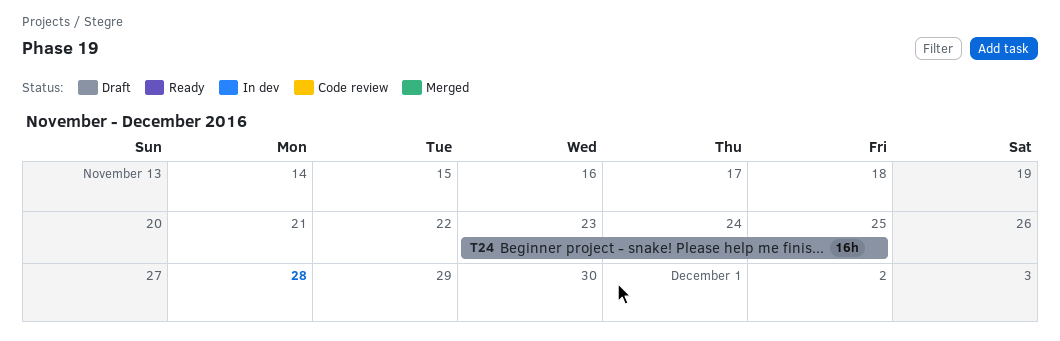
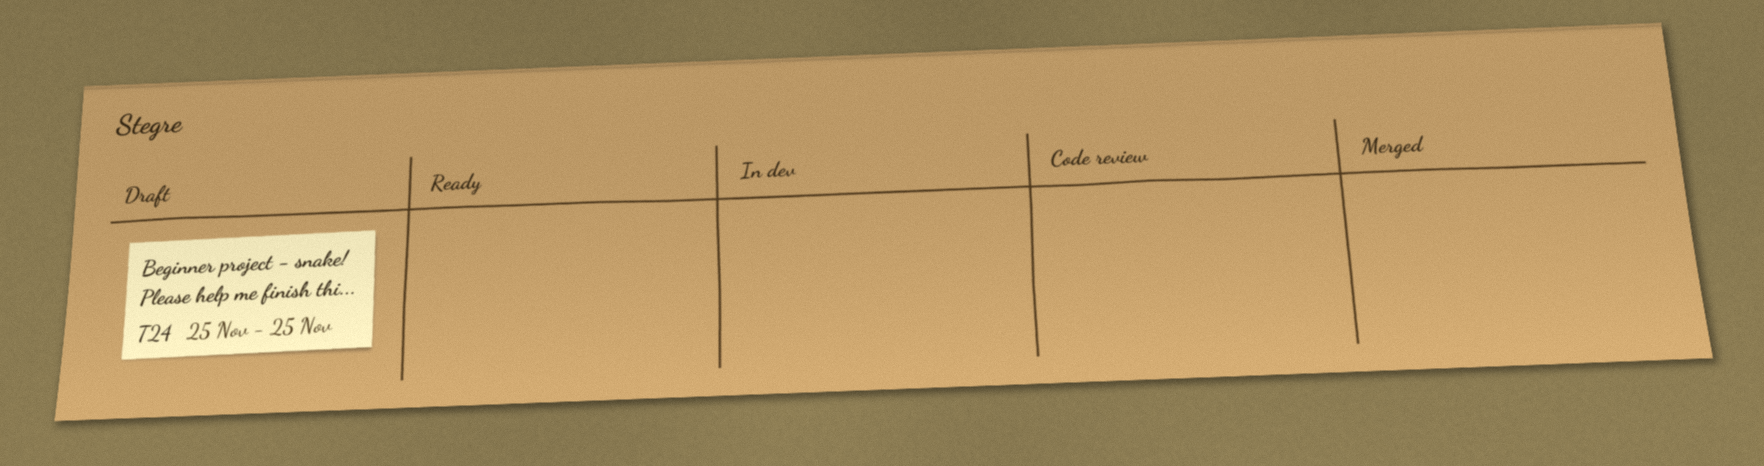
T24, start: Nov 23 -> Nov 25

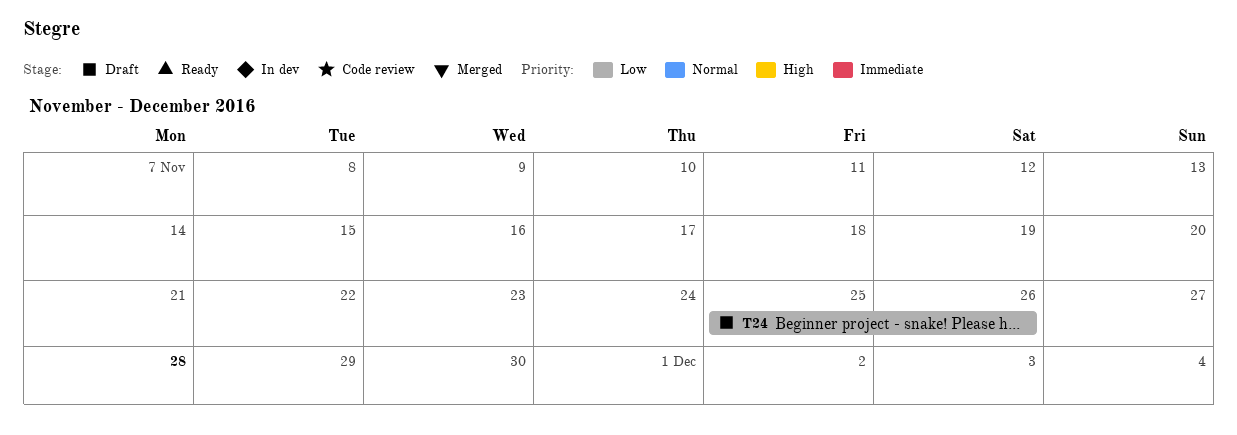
T24, due: Nov 25 -> Nov 26

